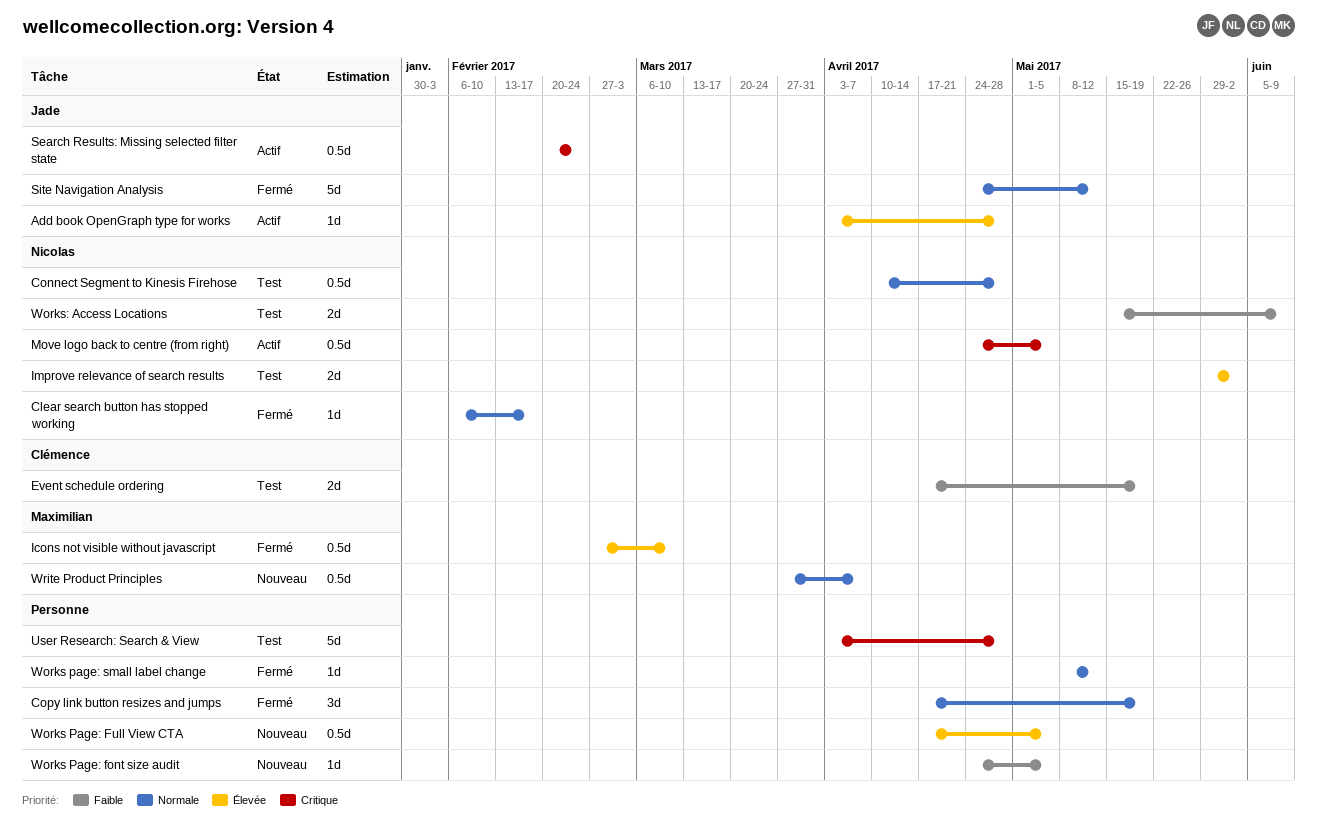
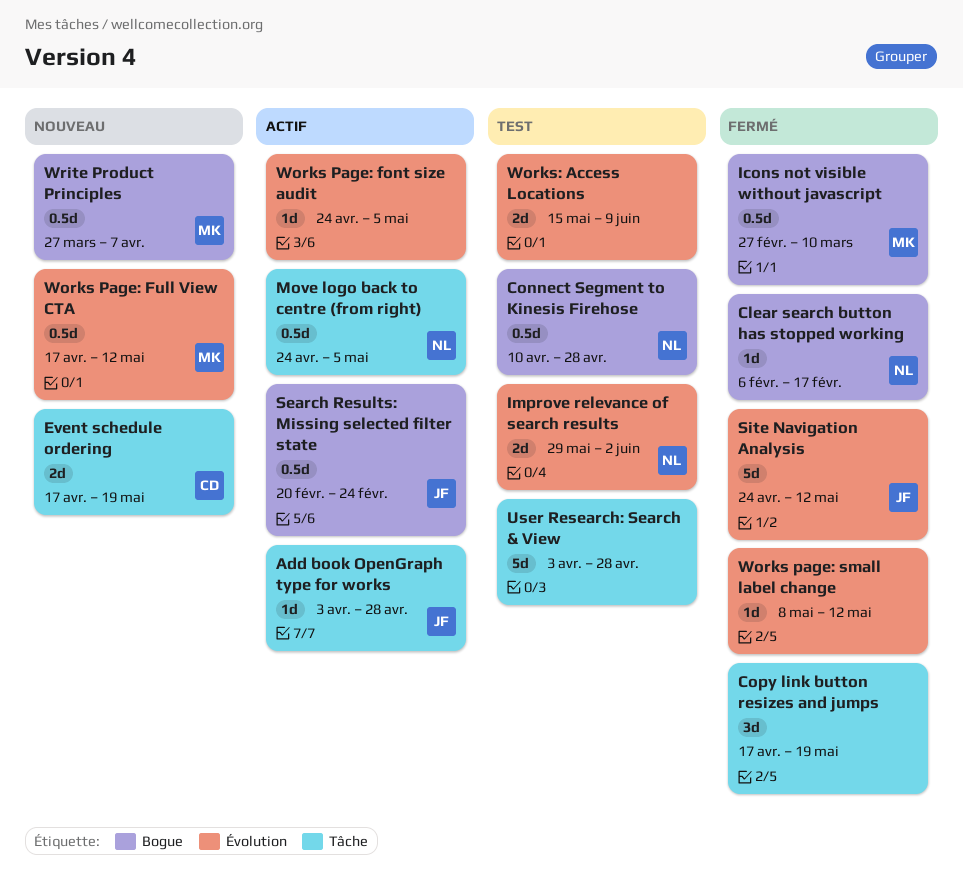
Event schedule ordering, status: Test -> Nouveau
Works Page: font size audit, status: Nouveau -> Actif
Works Page: Full View CTA, owner: none -> Maximilian
Works Page: Full View CTA, due: May 5 -> May 12
Works: Access Locations, owner: Nicolas -> none

